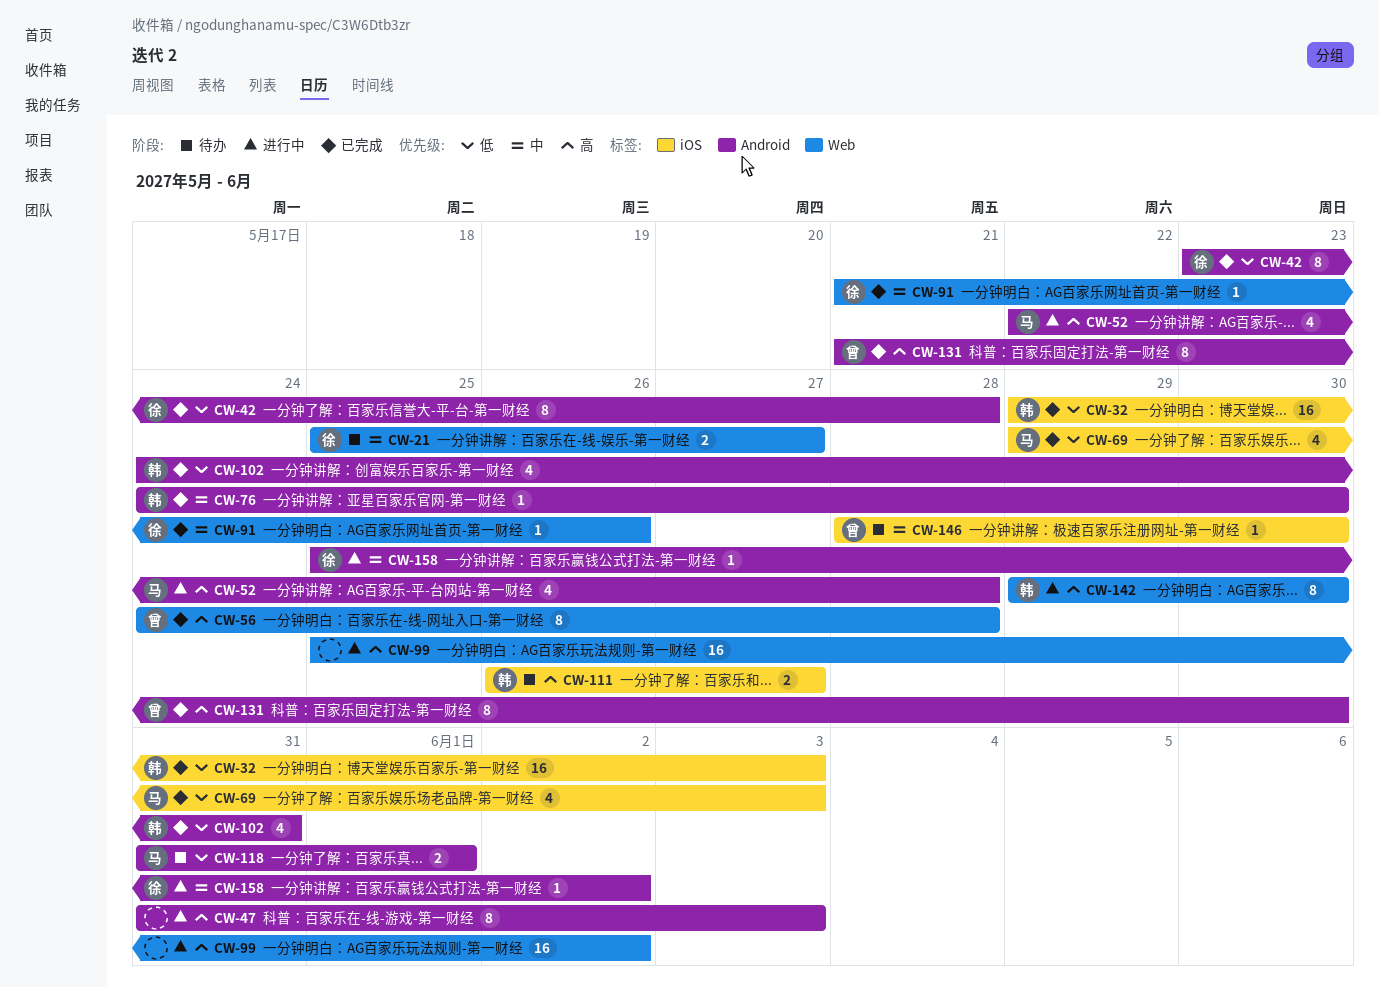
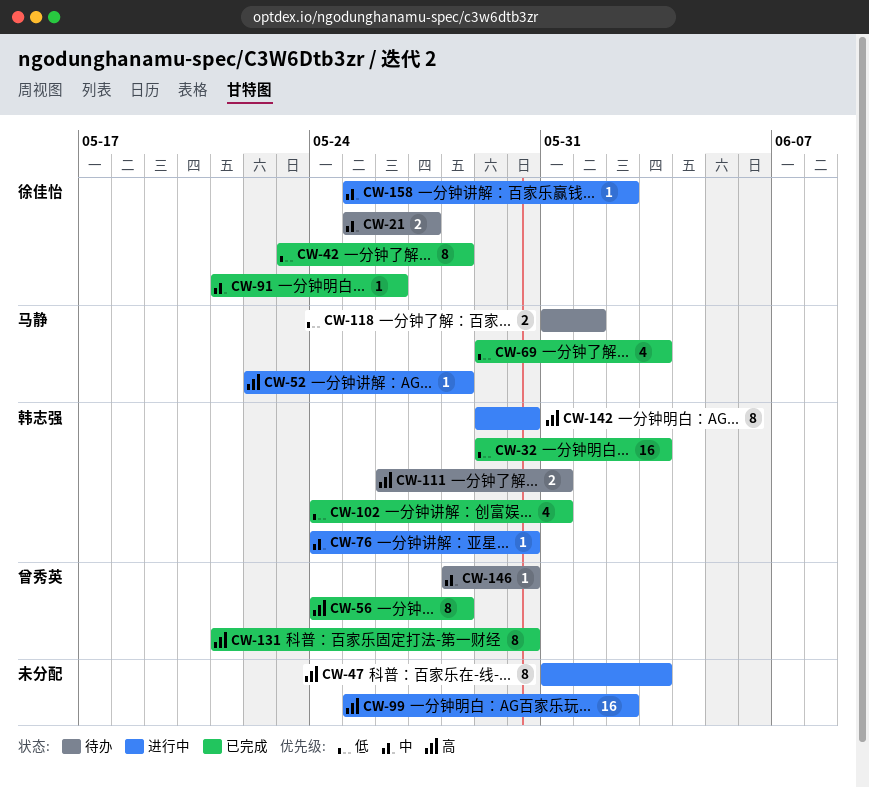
CW-52, estimate: 4 -> 1
CW-76, status: 已完成 -> 进行中
CW-111, due: May 27 -> May 31

